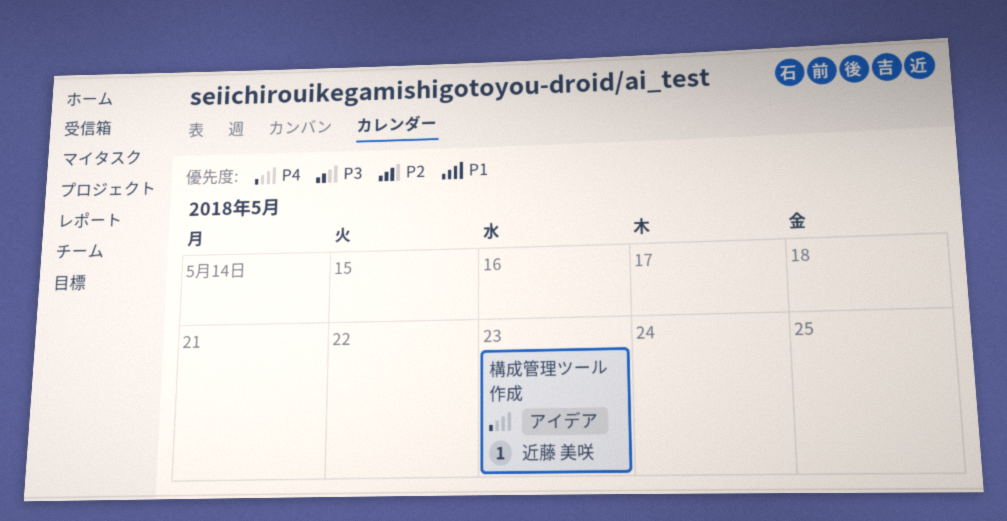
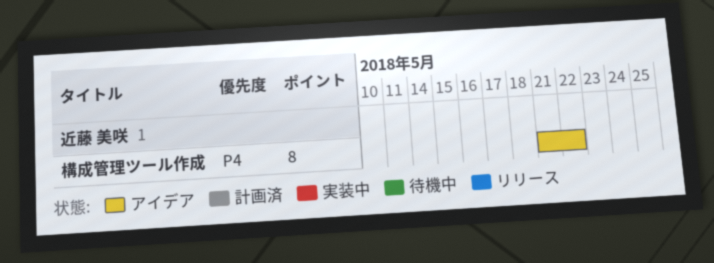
構成管理ツール作成, estimate: 1 -> 8
構成管理ツール作成, due: May 23 -> May 22

